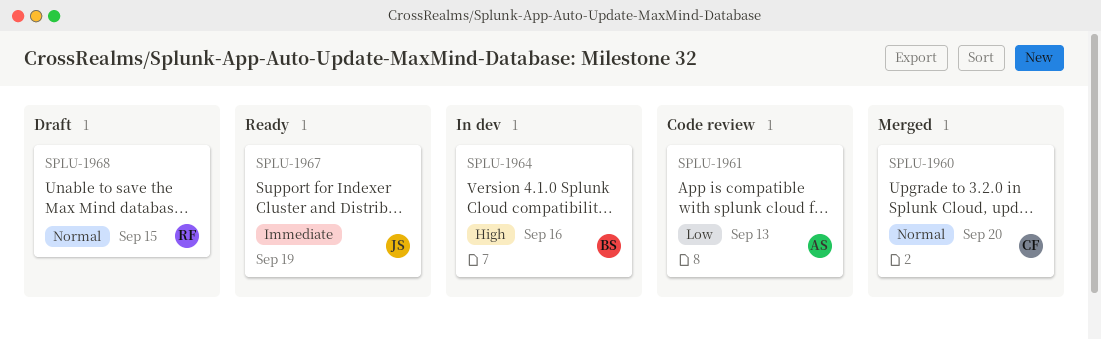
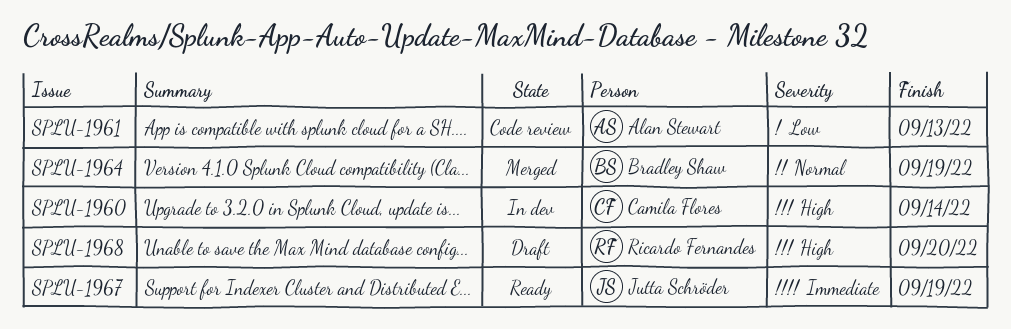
SPLU-1960, status: Merged -> In dev
SPLU-1960, priority: Normal -> High
SPLU-1960, due: Sep 20 -> Sep 14
SPLU-1964, status: In dev -> Merged
SPLU-1964, priority: High -> Normal
SPLU-1964, due: Sep 16 -> Sep 19
SPLU-1968, priority: Normal -> High
SPLU-1968, due: Sep 15 -> Sep 20

